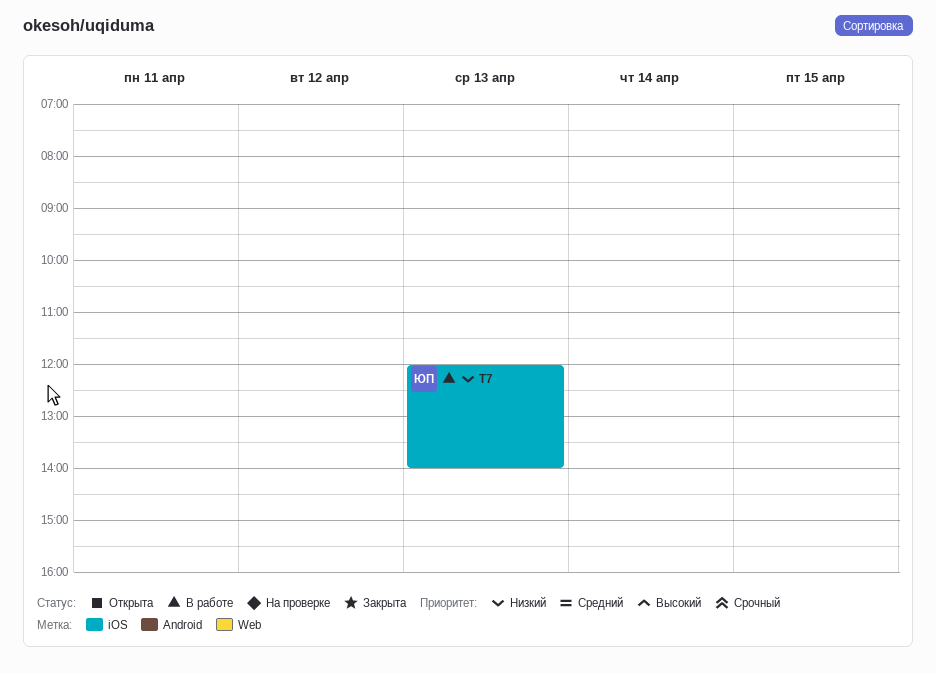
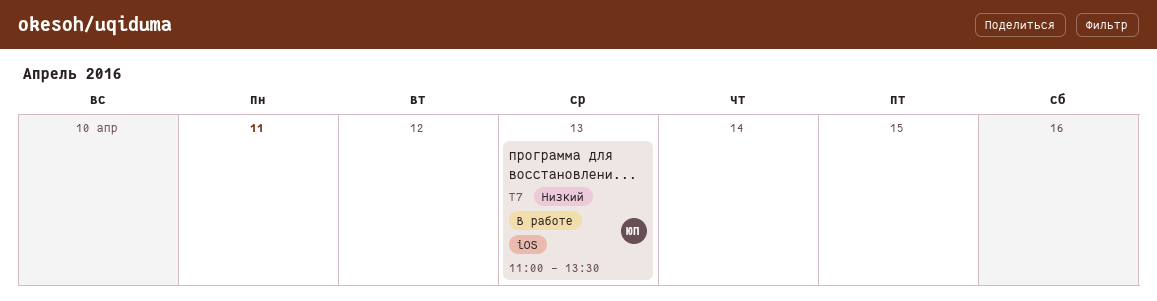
T7, begins: 12:00 -> 11:00
T7, ends: 14:00 -> 13:30

